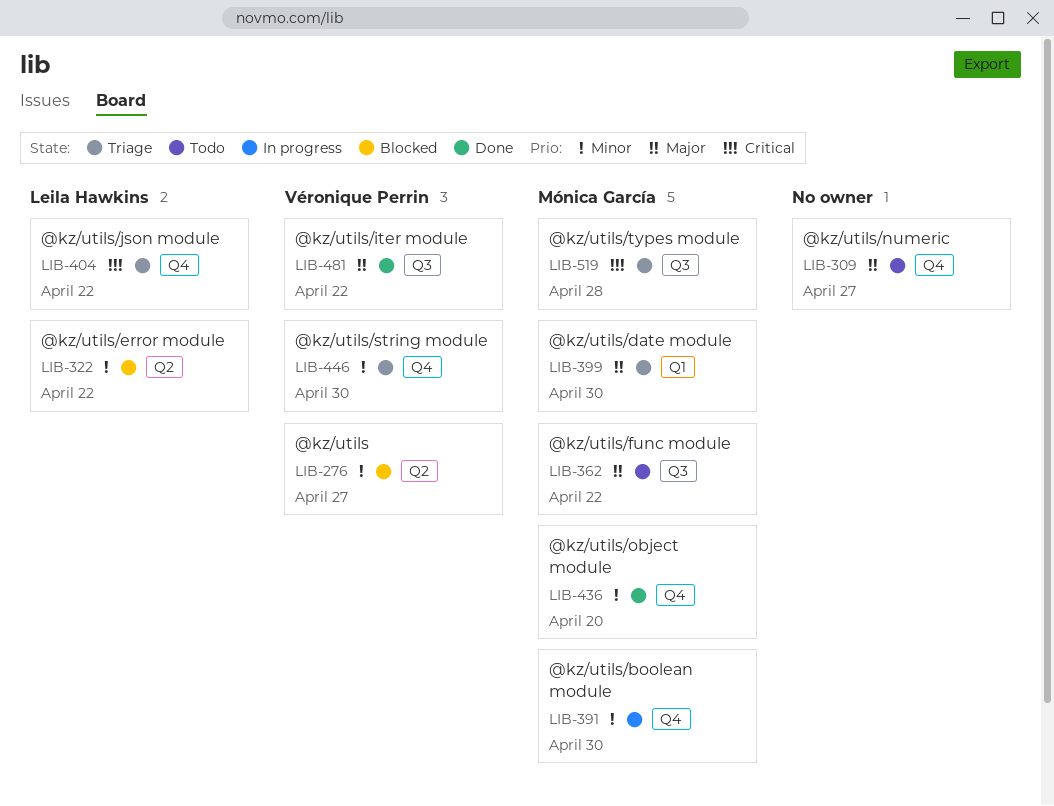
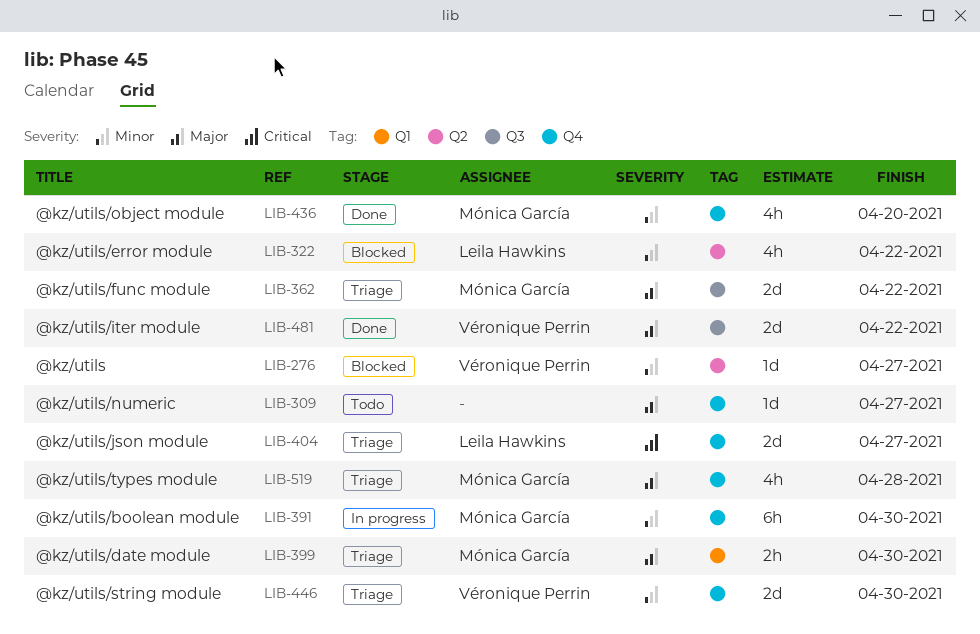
LIB-362, status: Todo -> Triage
LIB-404, due: Apr 22 -> Apr 27
LIB-519, priority: Critical -> Major
LIB-519, label: Q3 -> Q4

